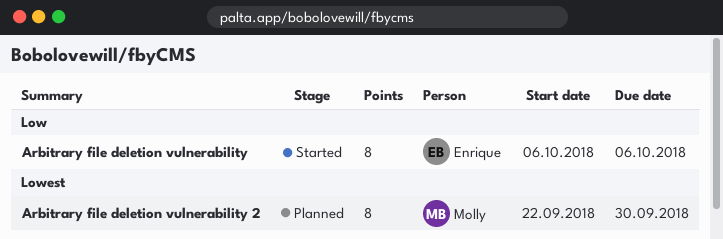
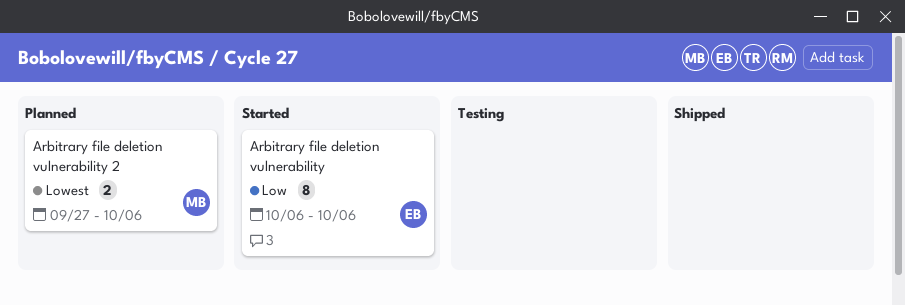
Arbitrary file deletion vulnerability 2, estimate: 8 -> 2
Arbitrary file deletion vulnerability 2, start: Sep 22 -> Sep 27
Arbitrary file deletion vulnerability 2, due: Sep 30 -> Oct 6

